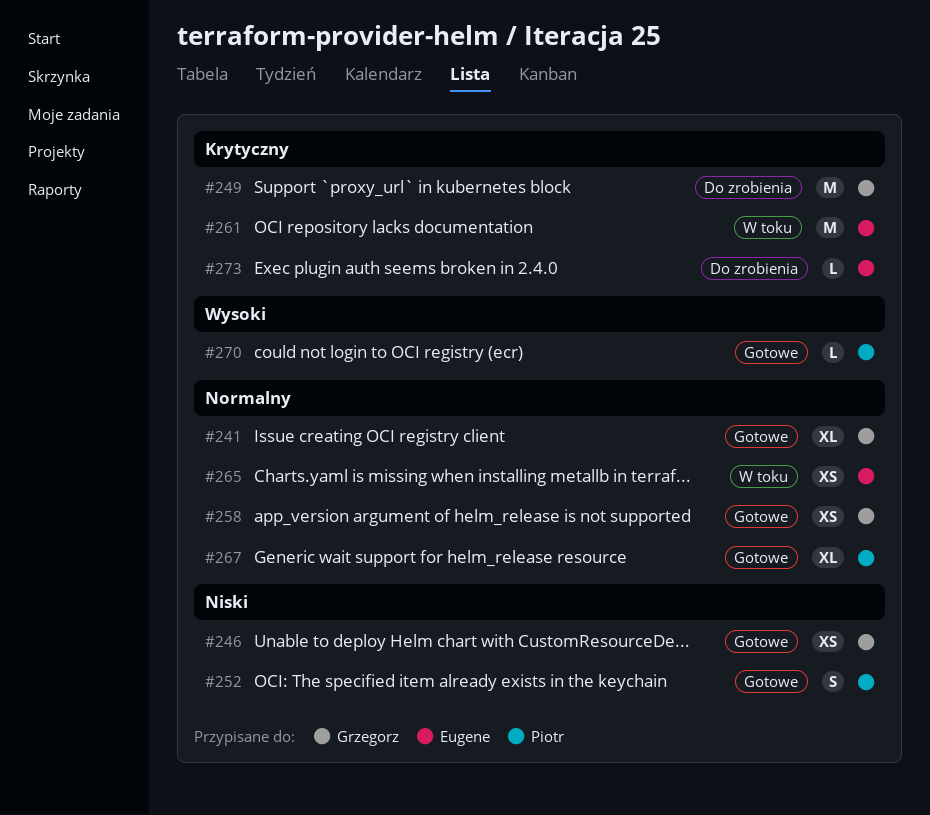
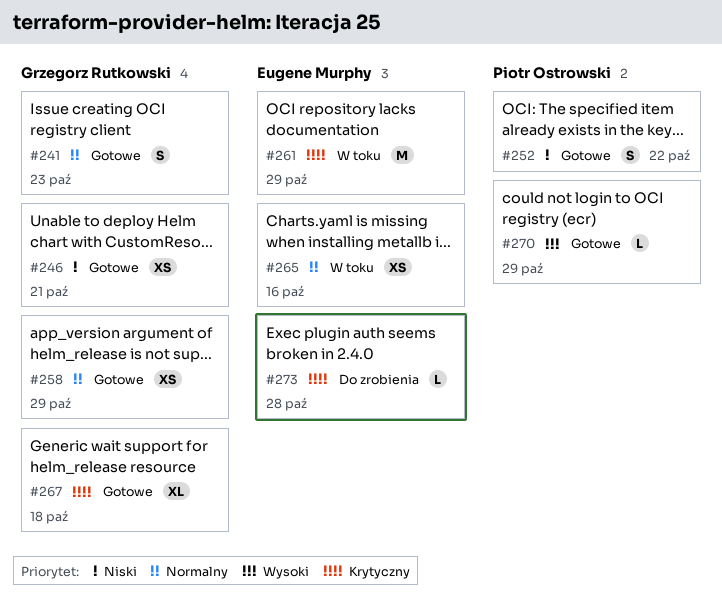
#241, estimate: XL -> S
#249: present -> none
#267, owner: Piotr Ostrowski -> Grzegorz Rutkowski
#267, priority: Normalny -> Krytyczny

